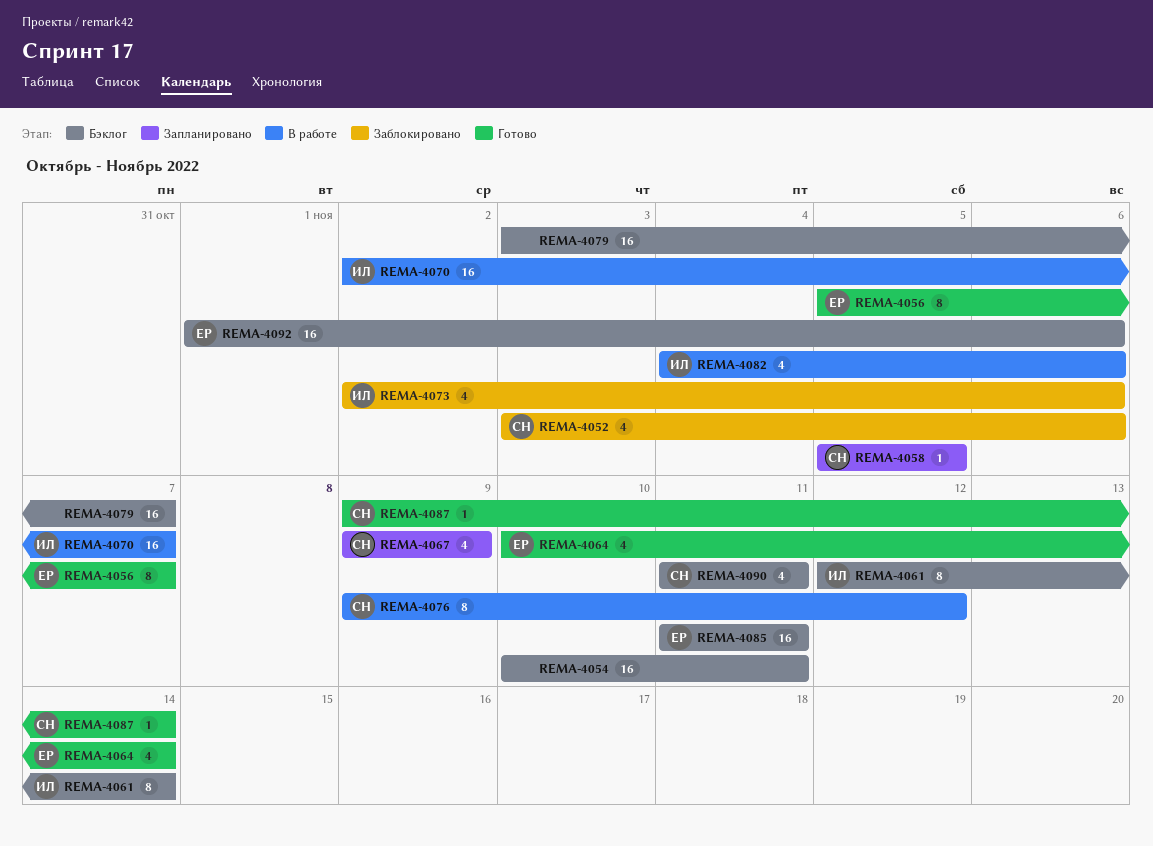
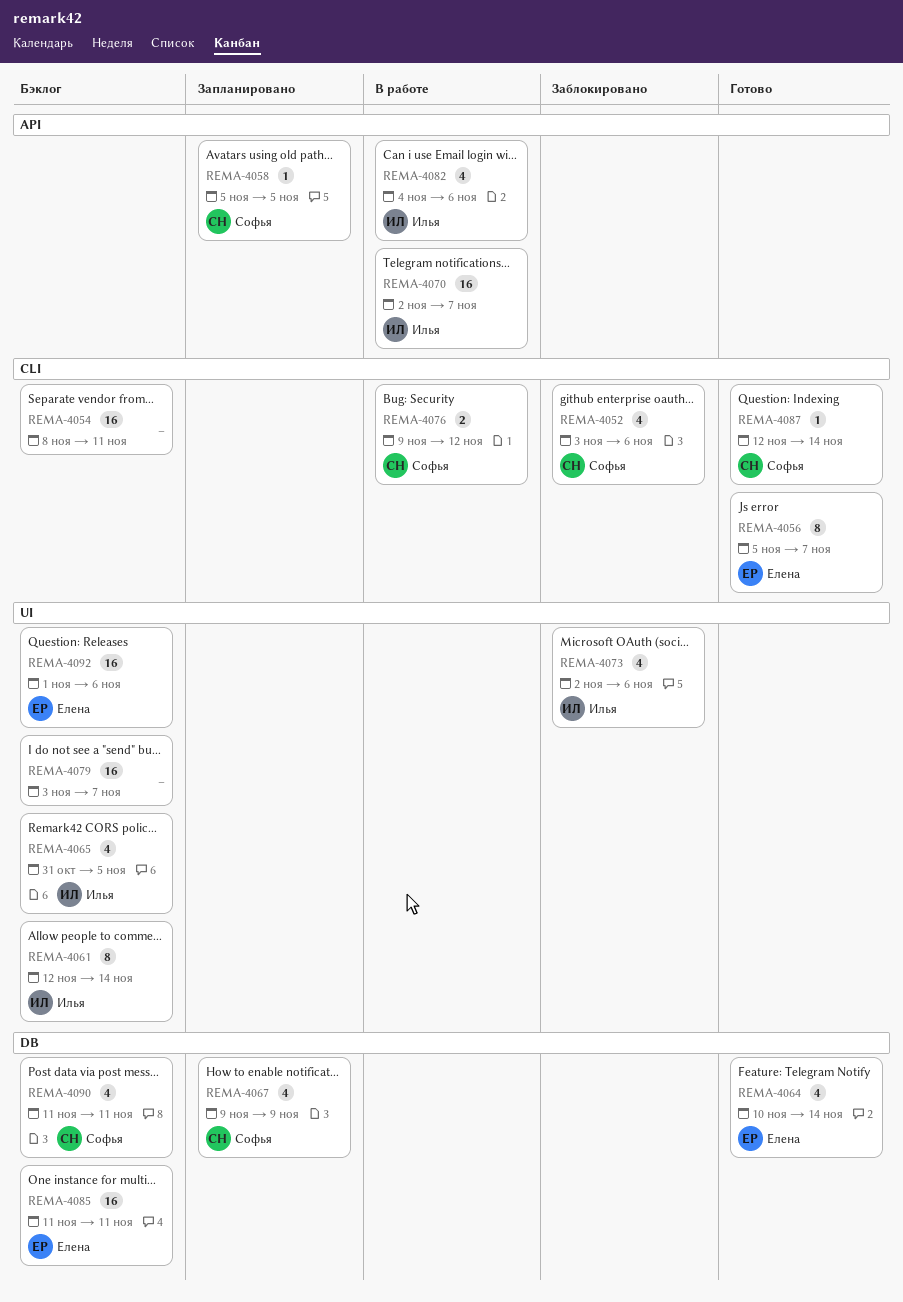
REMA-4054, start: Nov 10 -> Nov 8
REMA-4065: none -> present
REMA-4076, estimate: 8 -> 2
REMA-4087, start: Nov 9 -> Nov 12

